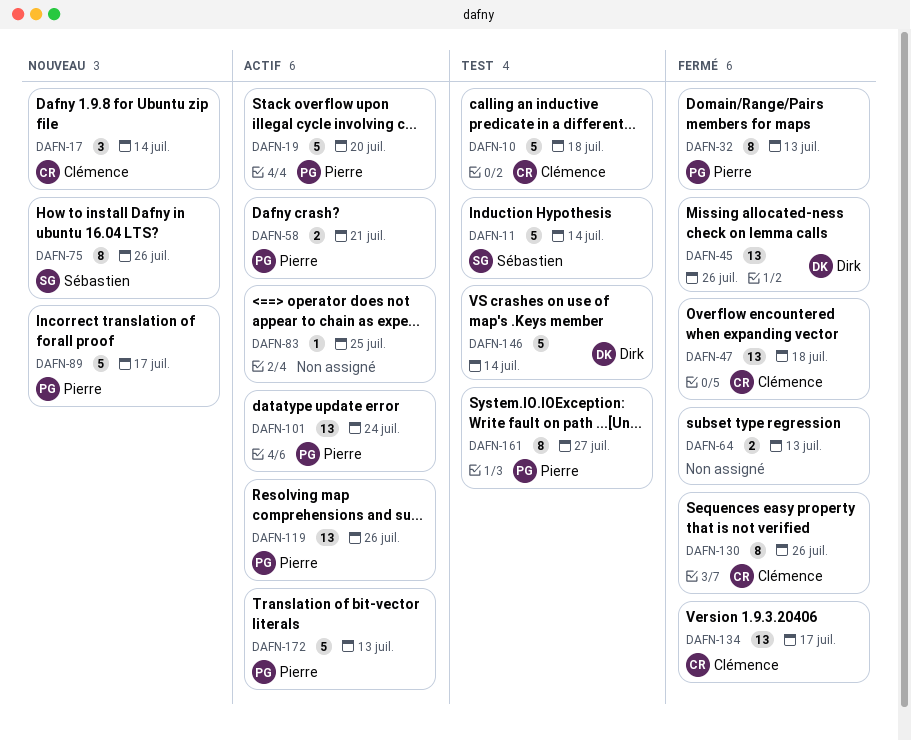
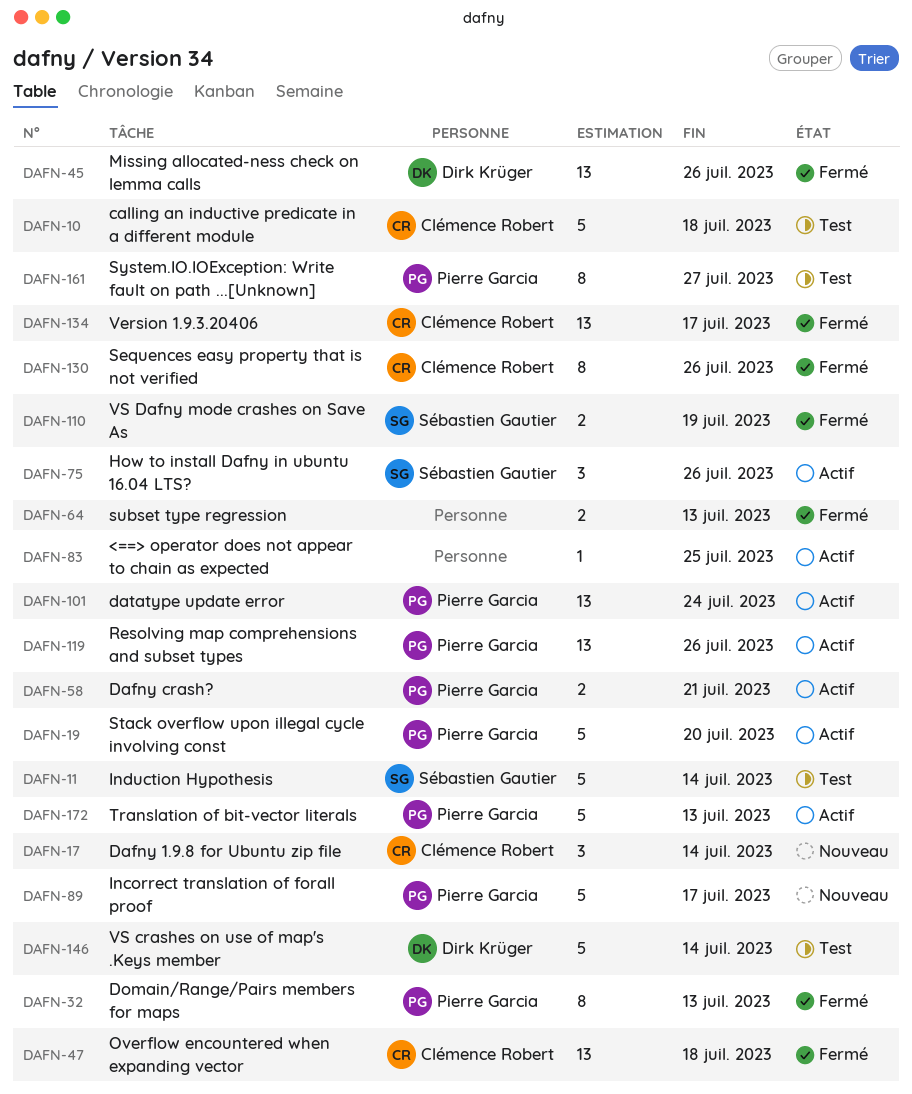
DAFN-75, status: Nouveau -> Actif
DAFN-75, estimate: 8 -> 3
DAFN-110: none -> present

